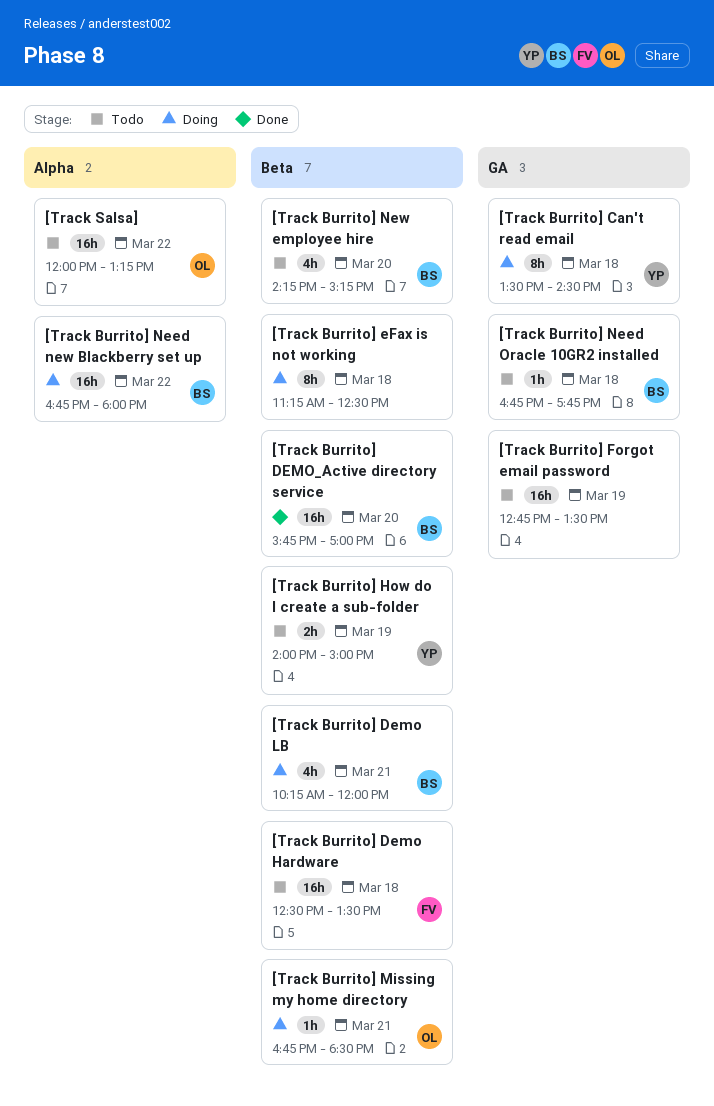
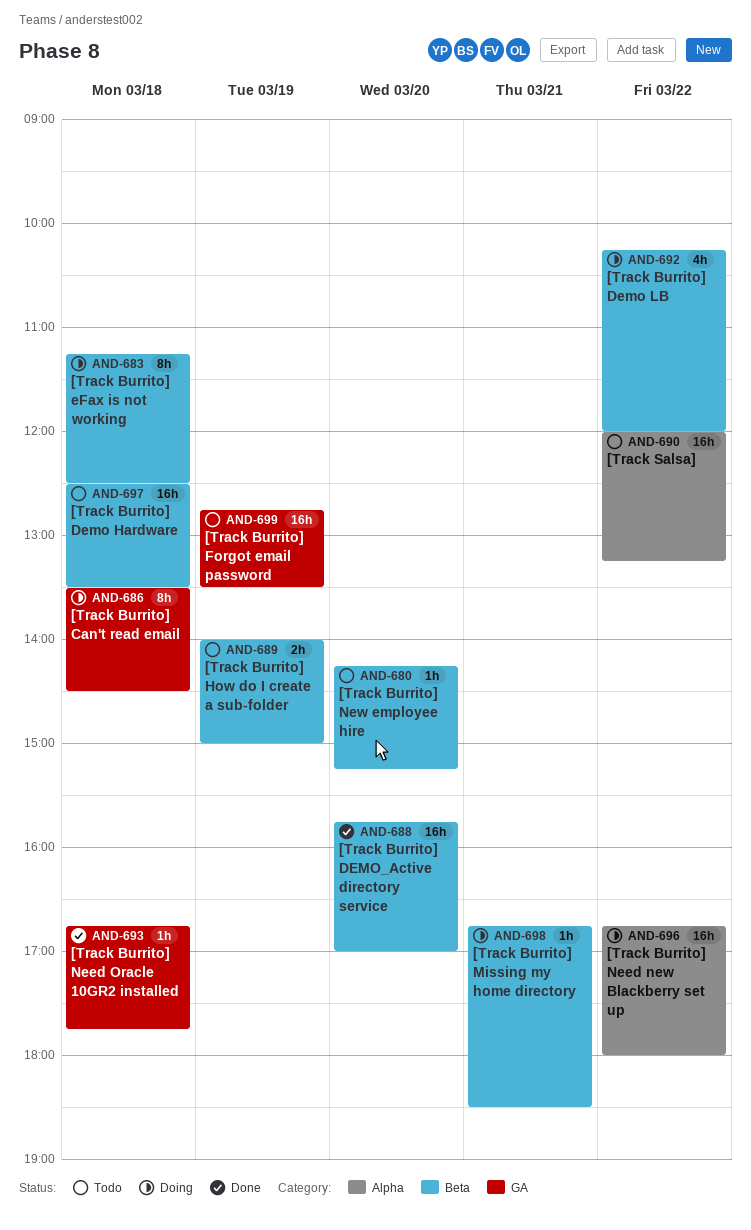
[Track Burrito] Demo LB, day: Mar 21 -> Mar 22
[Track Burrito] Need Oracle 10GR2 installed, status: Todo -> Done
[Track Burrito] New employee hire, estimate: 4h -> 1h

